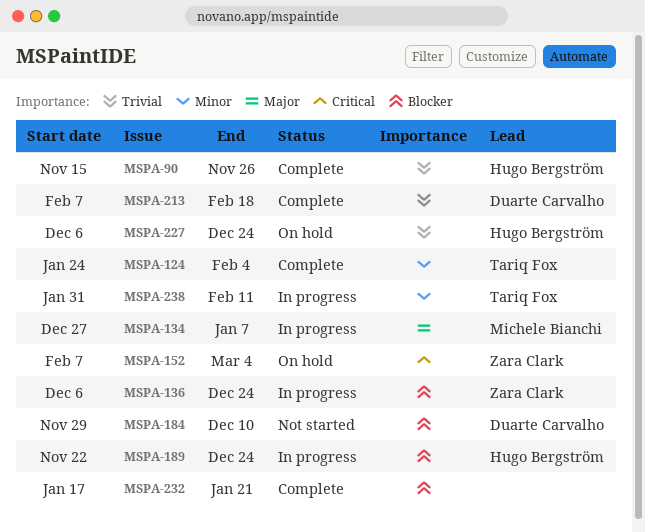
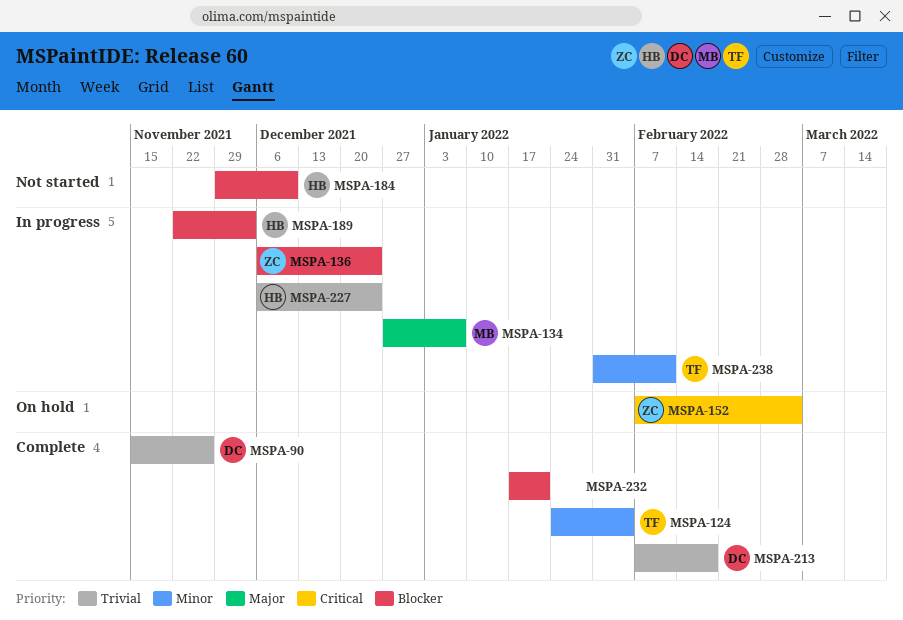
MSPA-90, owner: Hugo Bergström -> Duarte Carvalho
MSPA-184, owner: Duarte Carvalho -> Hugo Bergström
MSPA-189, due: Dec 24 -> Dec 3
MSPA-227, status: On hold -> In progress

